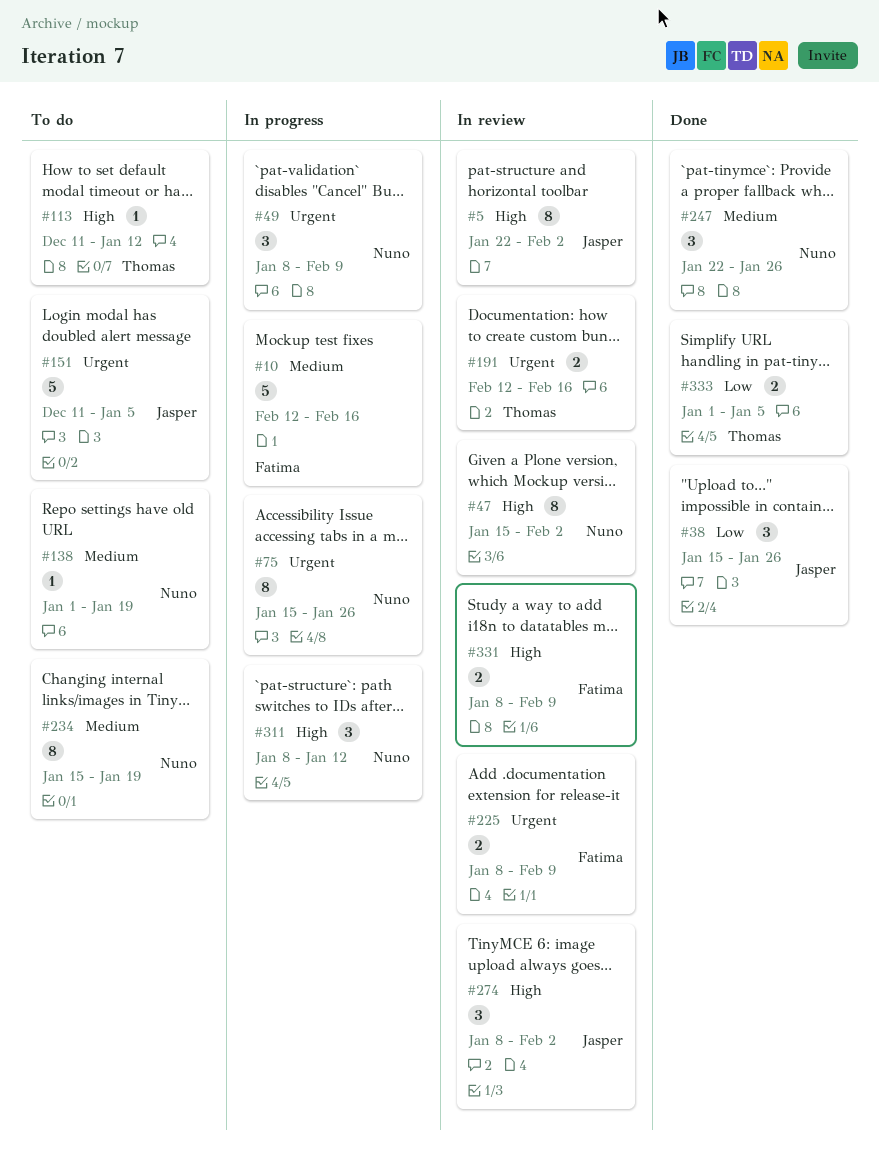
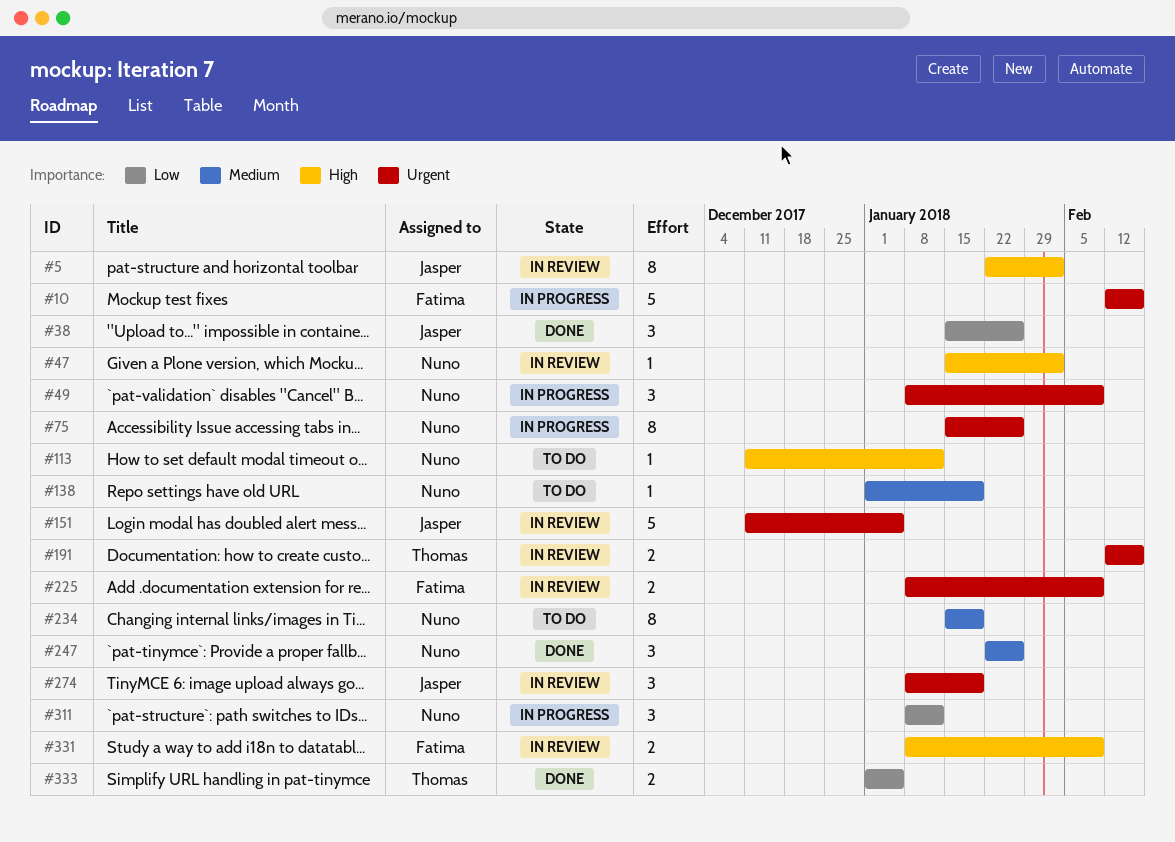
#10, priority: Medium -> Urgent
#47, estimate: 8 -> 1
#113, owner: Thomas -> Nuno
#151, status: To do -> In review
#274, priority: High -> Urgent
#274, due: Feb 2 -> Jan 19
#311, priority: High -> Low

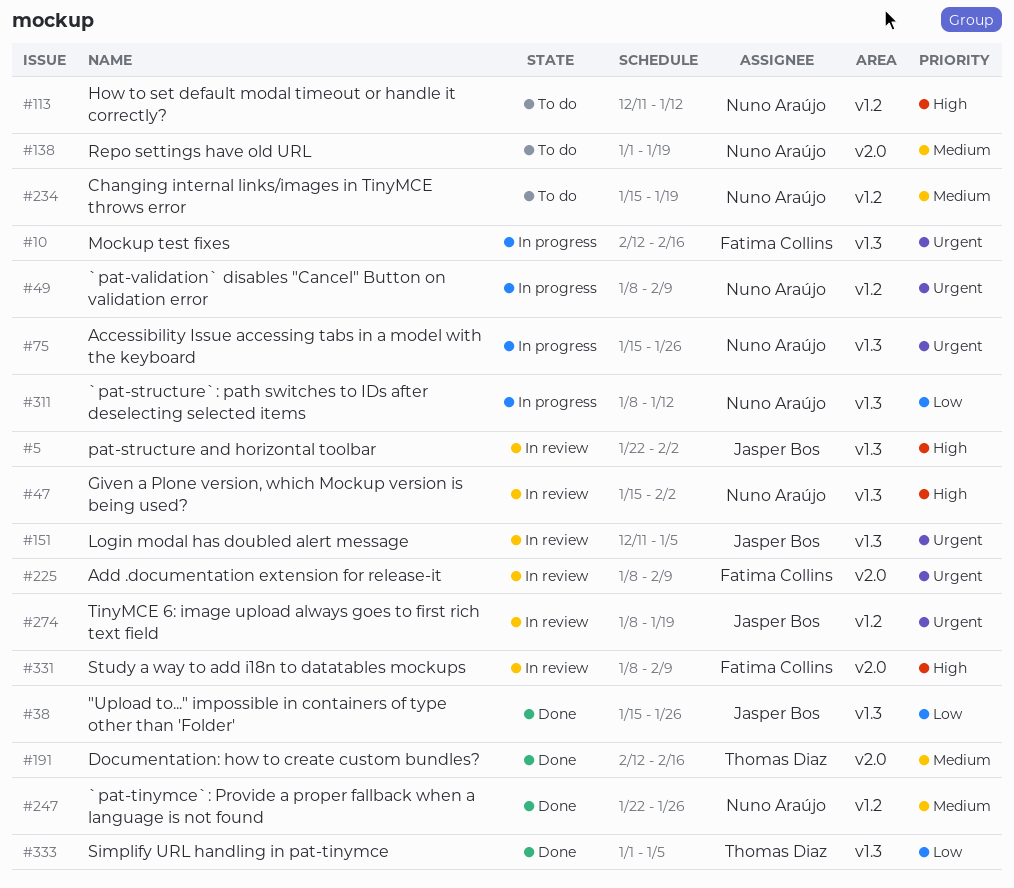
#191, status: In review -> Done
#191, priority: Urgent -> Medium

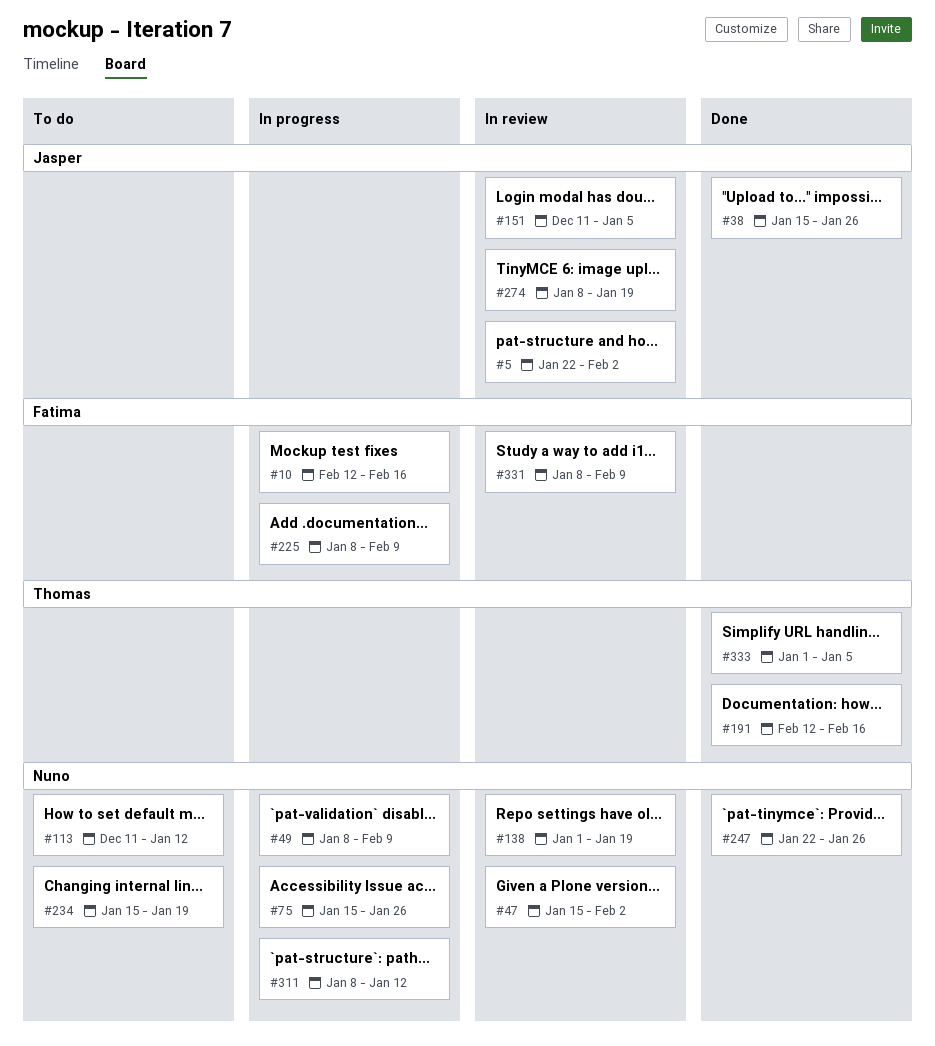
#138, status: To do -> In review
#225, status: In review -> In progress

